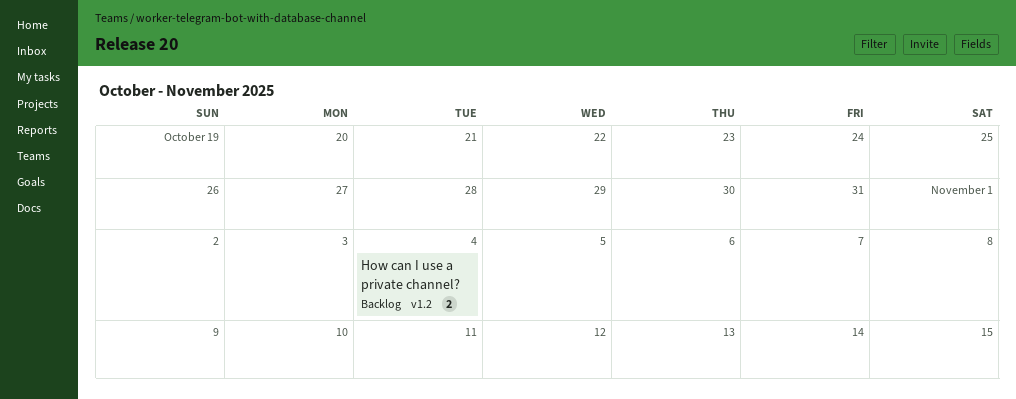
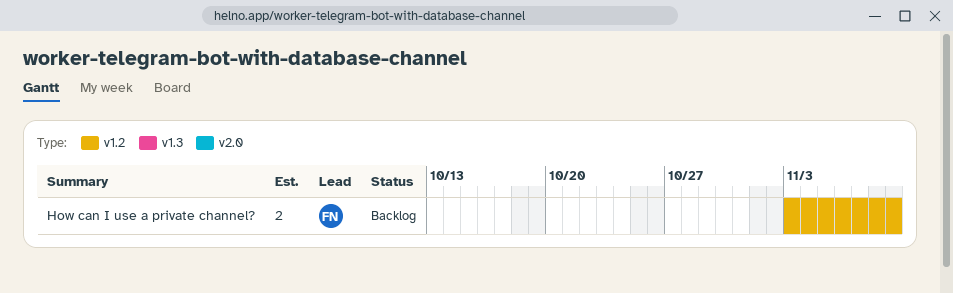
How can I use a private channel?, due: Nov 4 -> Nov 9

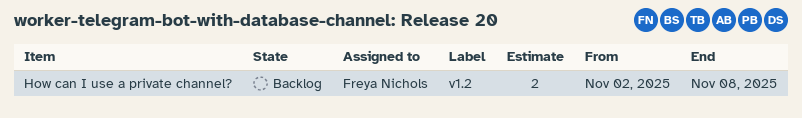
How can I use a private channel?, start: Nov 3 -> Nov 2
How can I use a private channel?, due: Nov 9 -> Nov 8

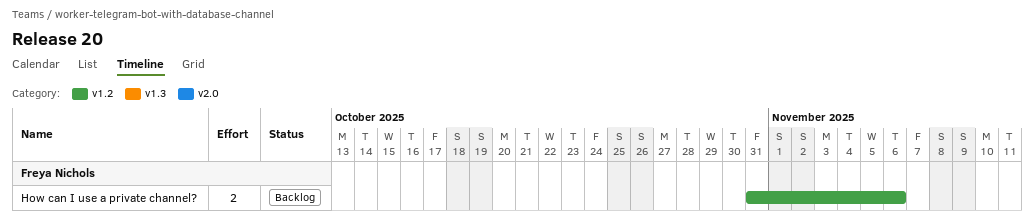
How can I use a private channel?, start: Nov 2 -> Oct 31
How can I use a private channel?, due: Nov 8 -> Nov 6

